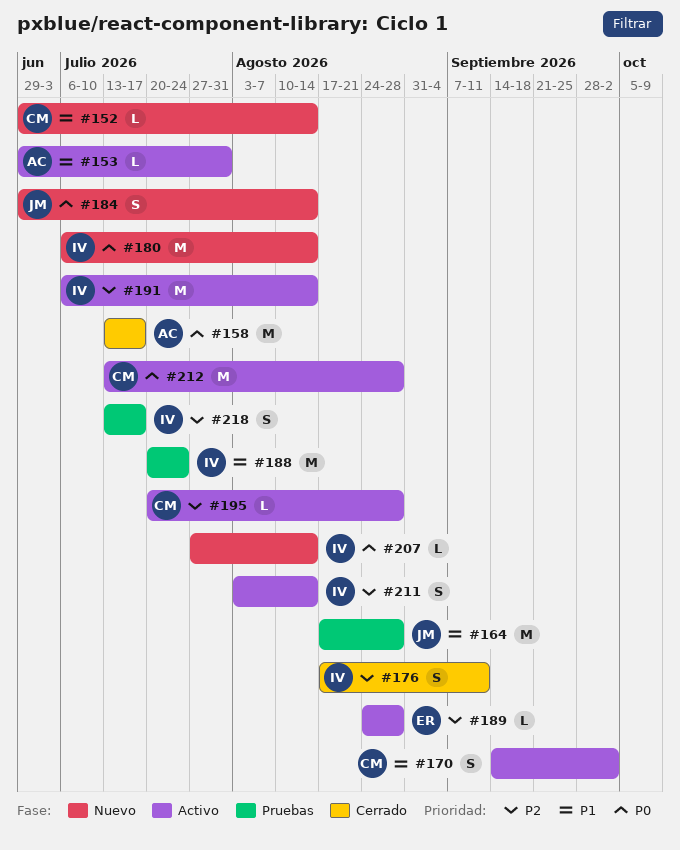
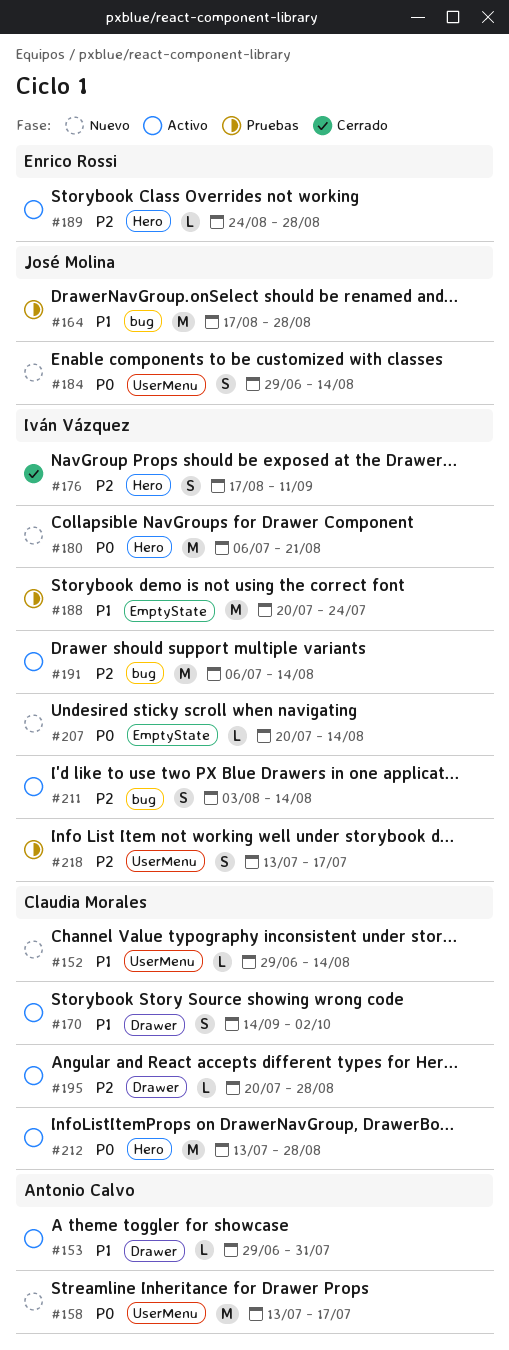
#158, status: Cerrado -> Nuevo
#180, due: Aug 14 -> Aug 21
#207, start: Jul 27 -> Jul 20

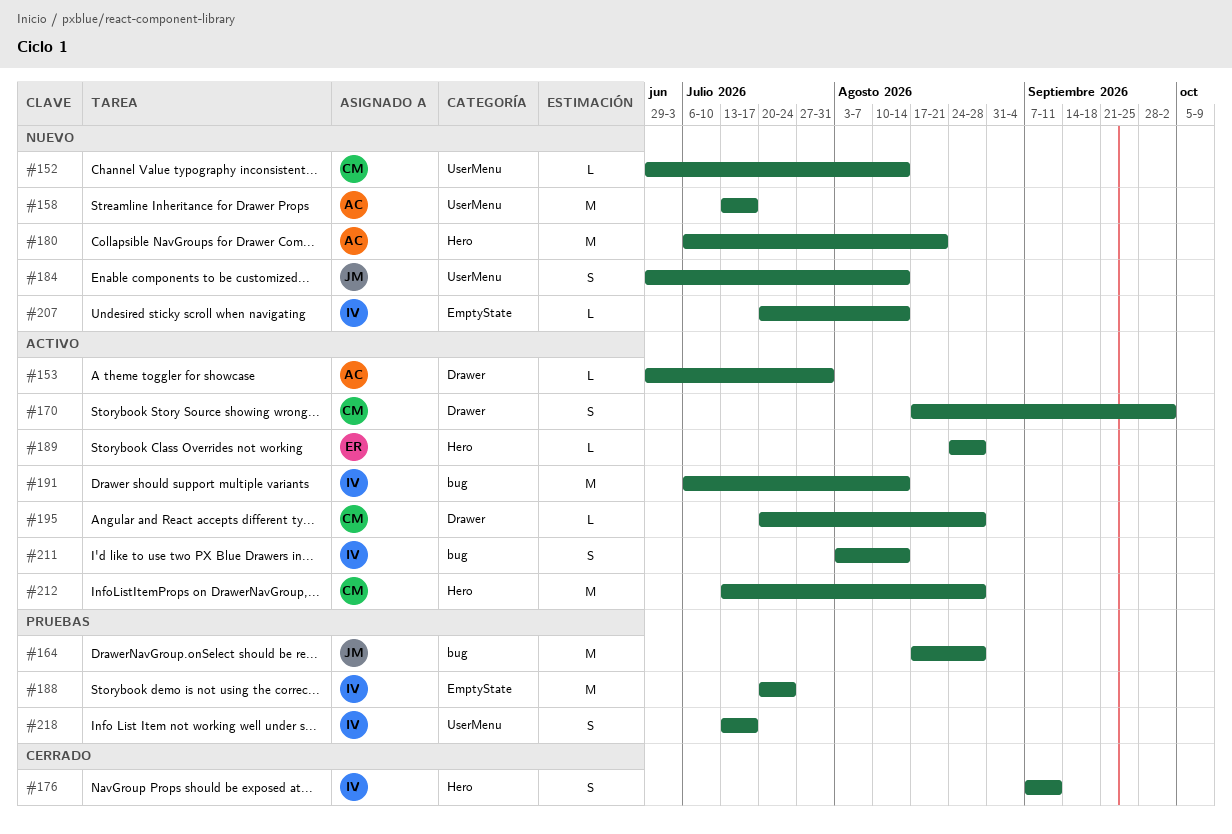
#170, start: Sep 14 -> Aug 17
#176, start: Aug 17 -> Sep 7
#180, owner: Iván Vázquez -> Antonio Calvo

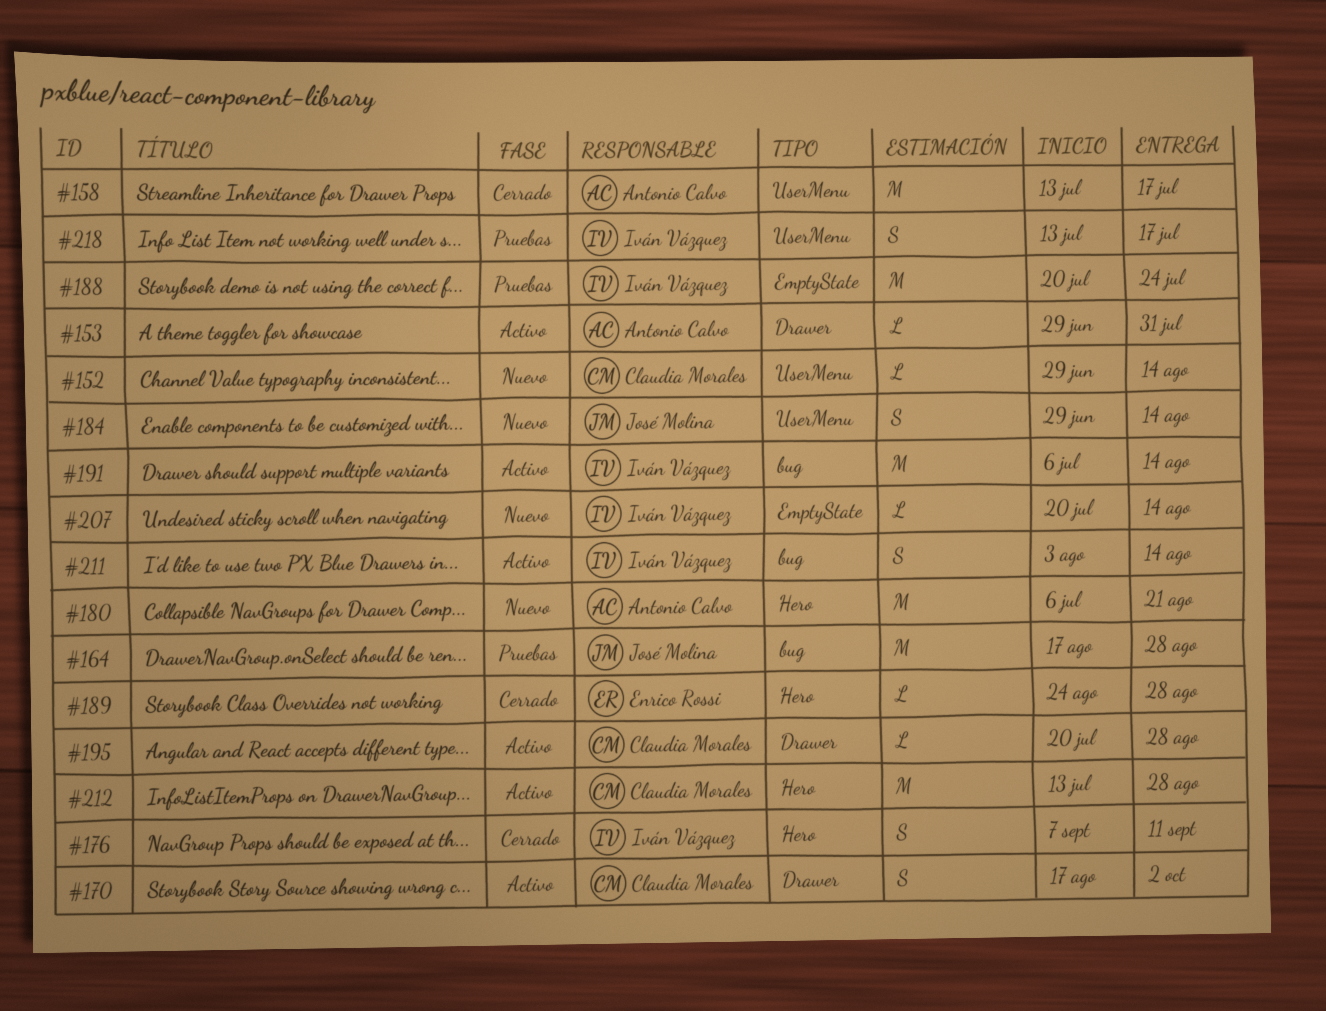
#158, status: Nuevo -> Cerrado
#189, status: Activo -> Cerrado

